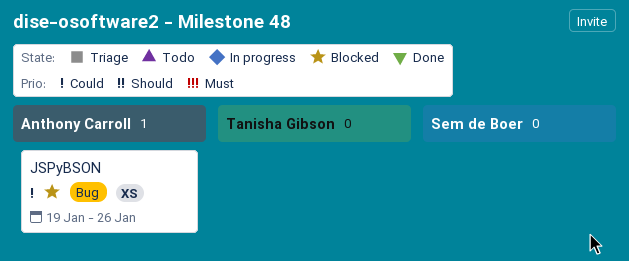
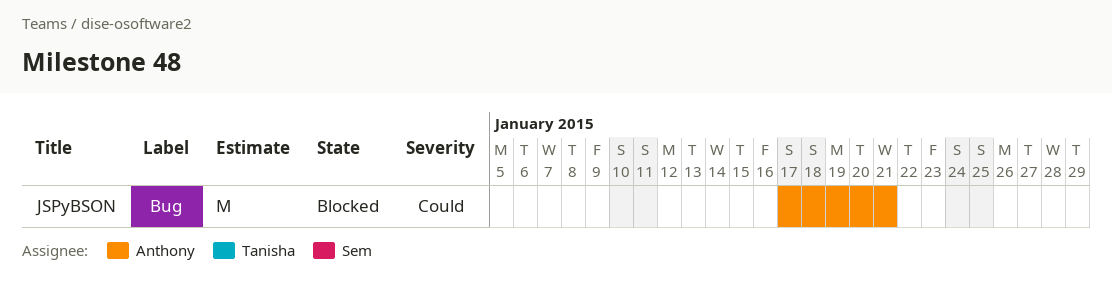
JSPyBSON, estimate: XS -> M
JSPyBSON, start: Jan 19 -> Jan 17
JSPyBSON, due: Jan 26 -> Jan 21

